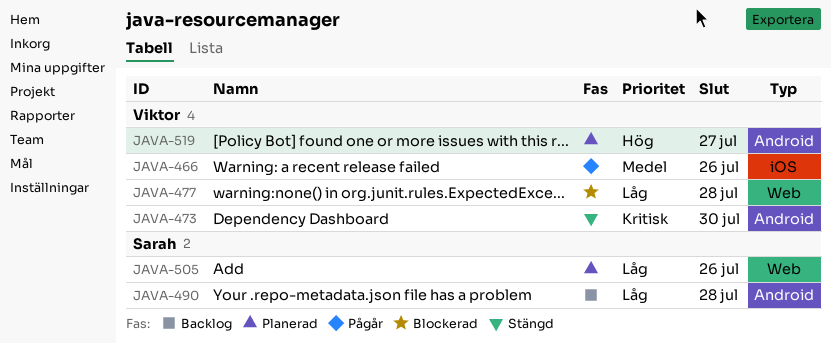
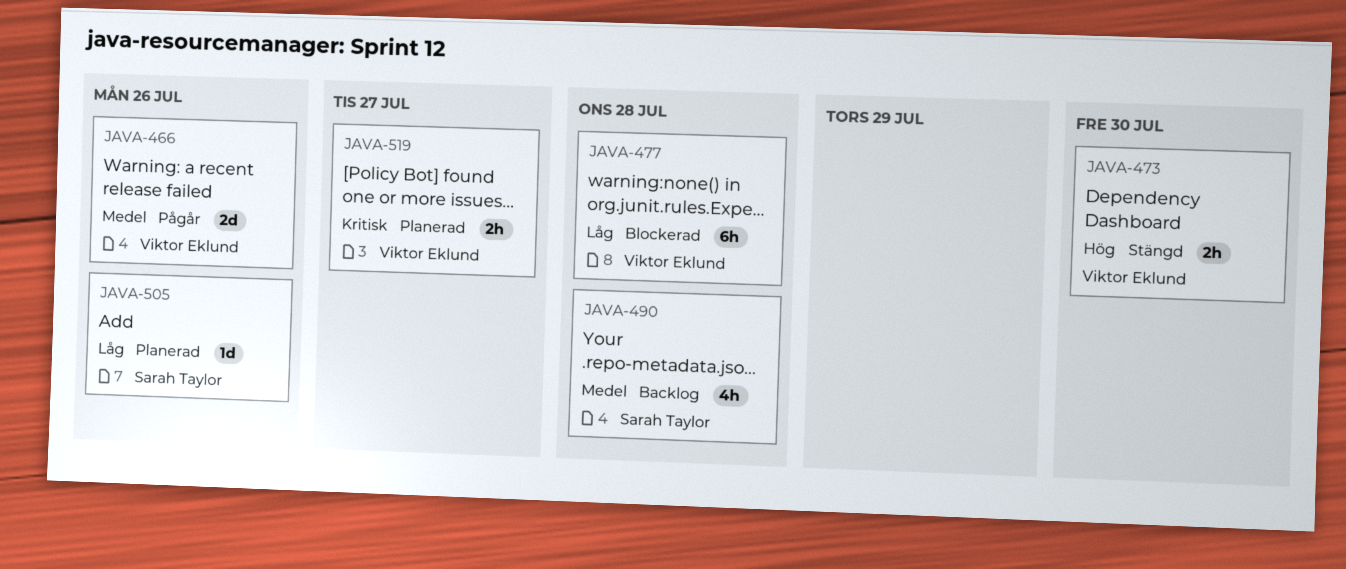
JAVA-473, priority: Kritisk -> Hög
JAVA-490, priority: Låg -> Medel
JAVA-519, priority: Hög -> Kritisk

